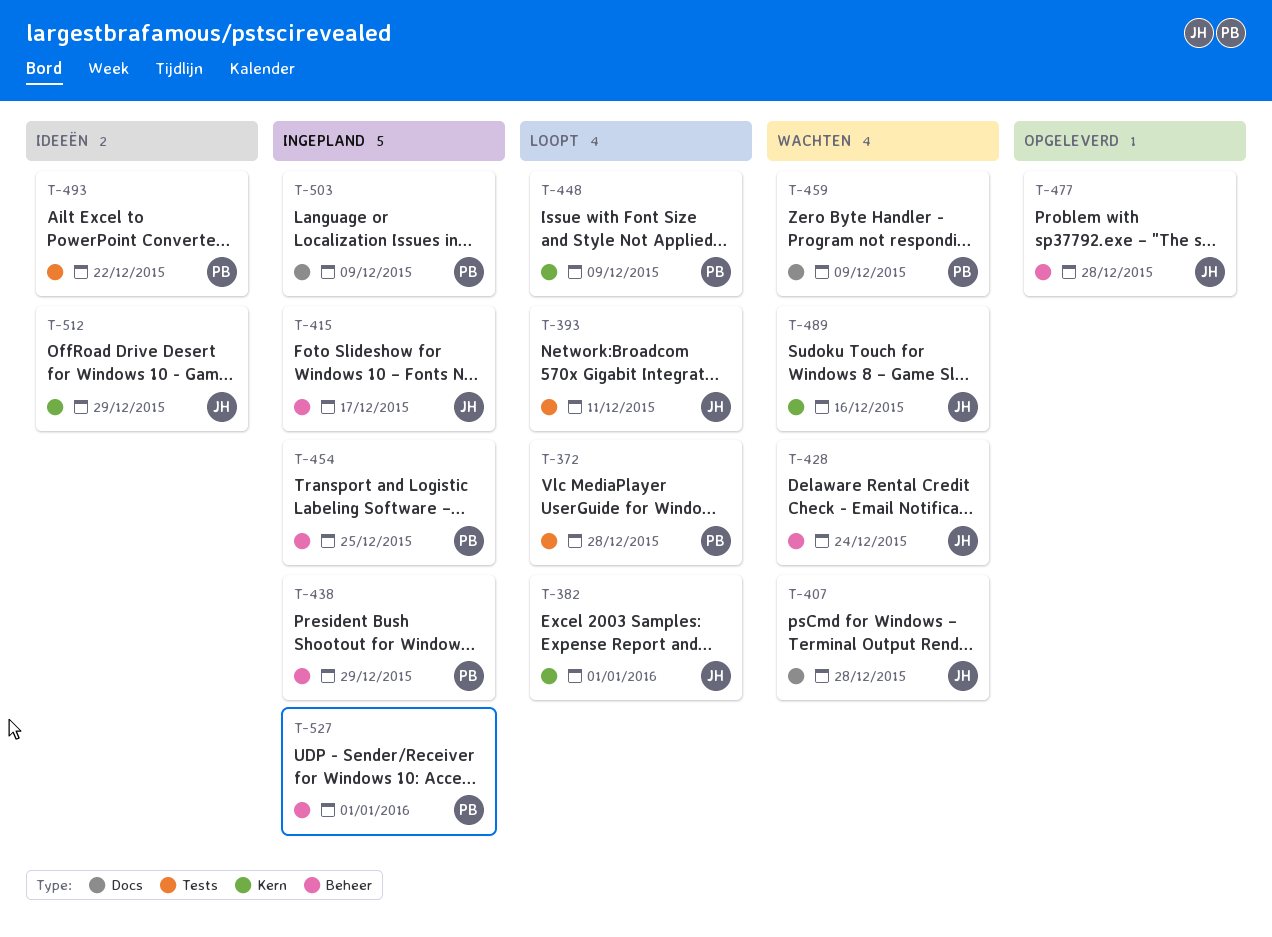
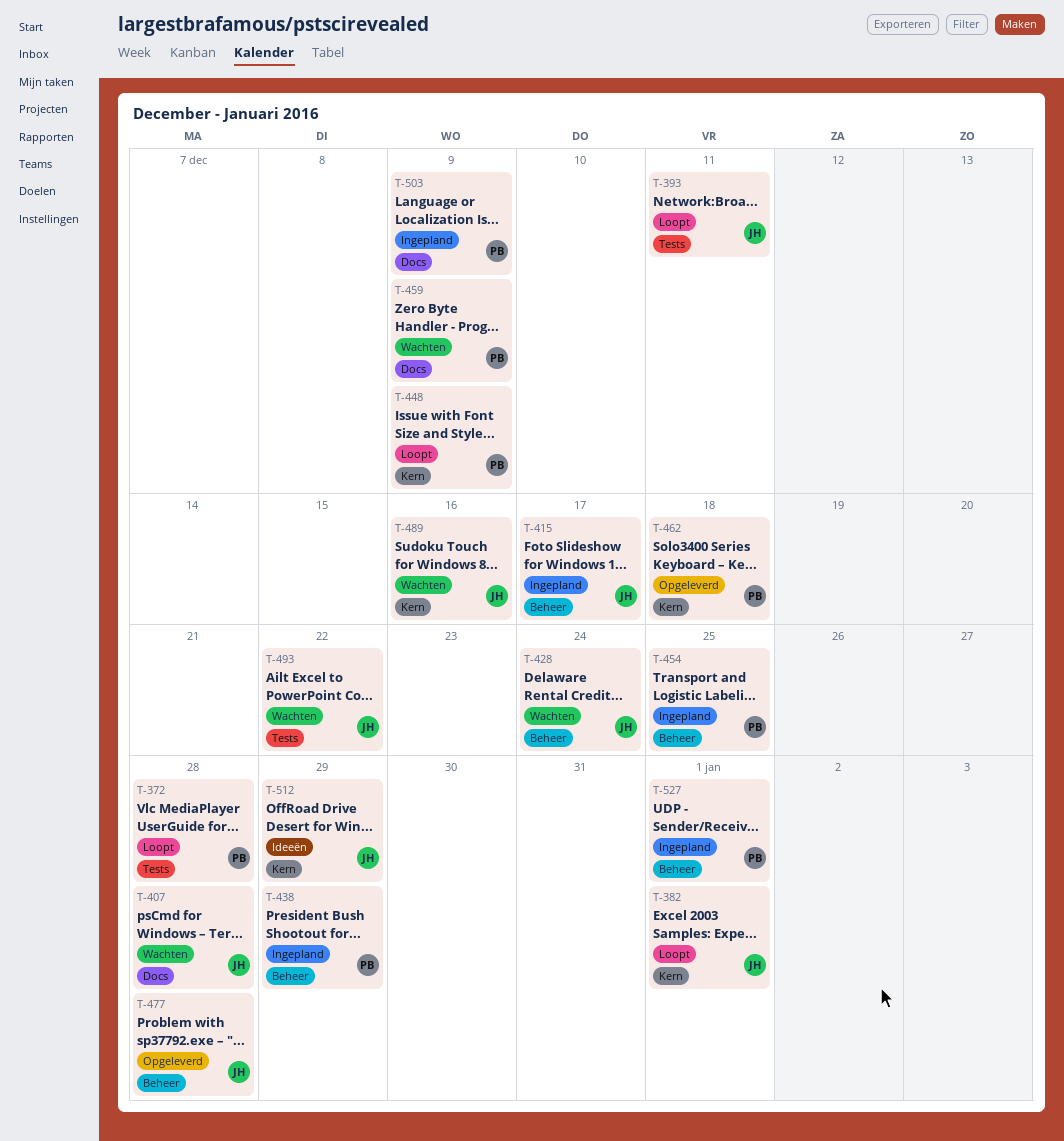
T-462: none -> present
T-493, status: Ideeën -> Wachten
T-493, owner: PB -> JH

